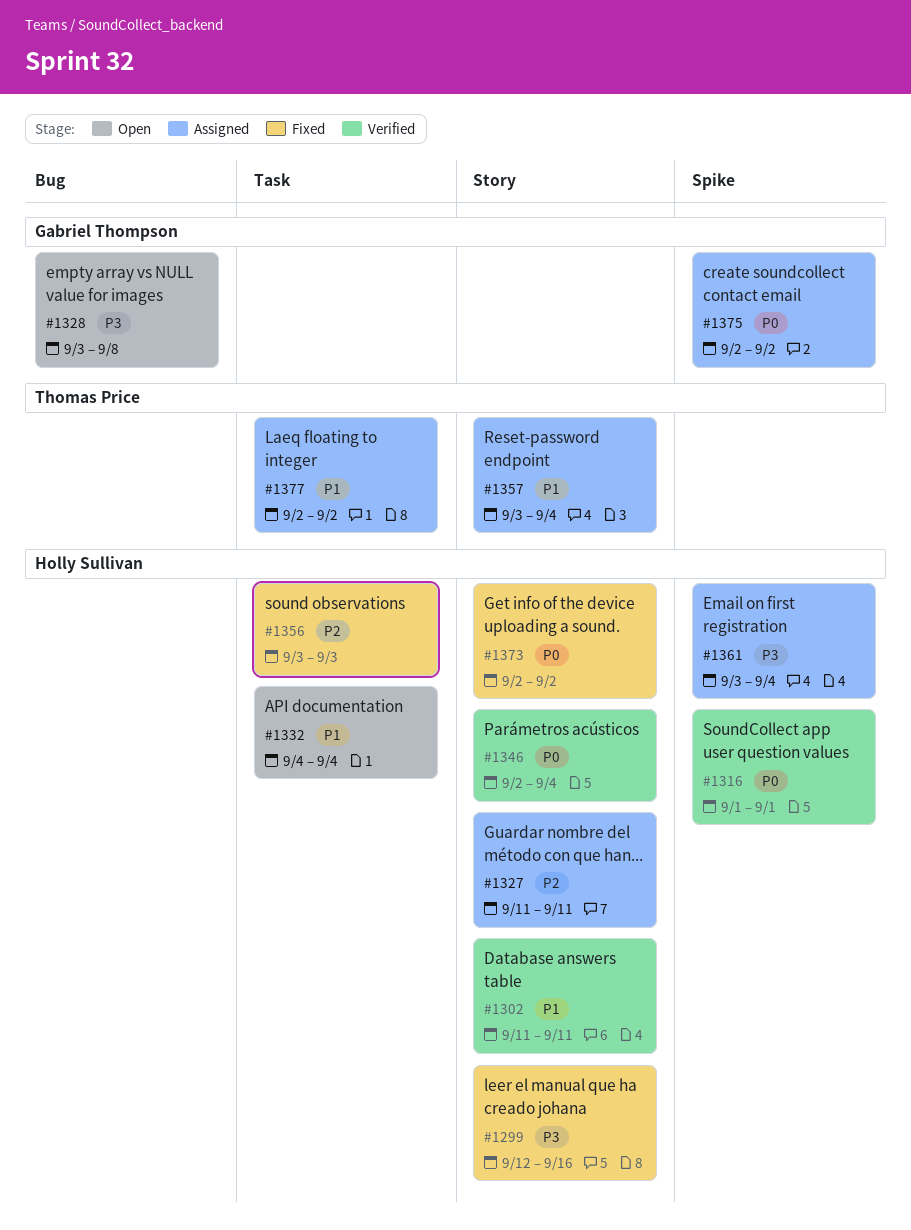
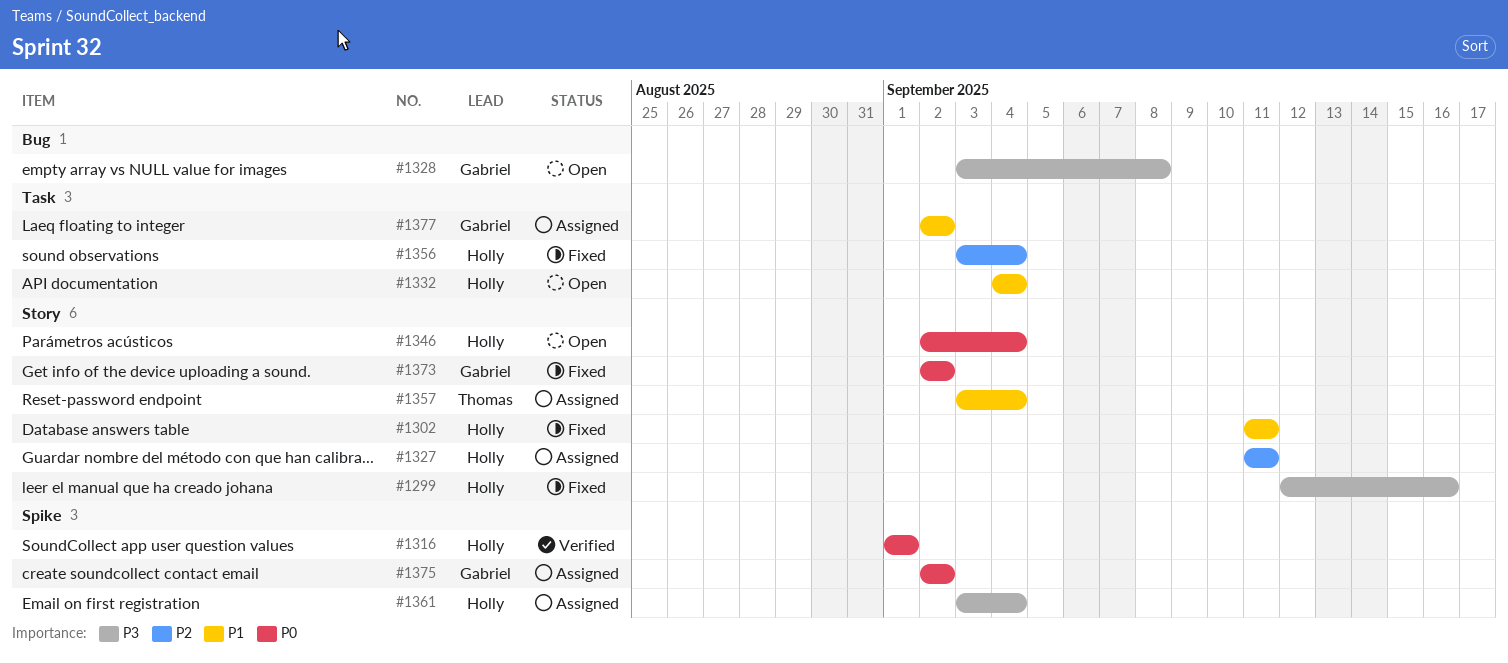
#1302, status: Verified -> Fixed
#1346, status: Verified -> Open
#1356, due: Sep 3 -> Sep 4
#1373, owner: Holly Sullivan -> Gabriel Thompson
#1377, owner: Thomas Price -> Gabriel Thompson

